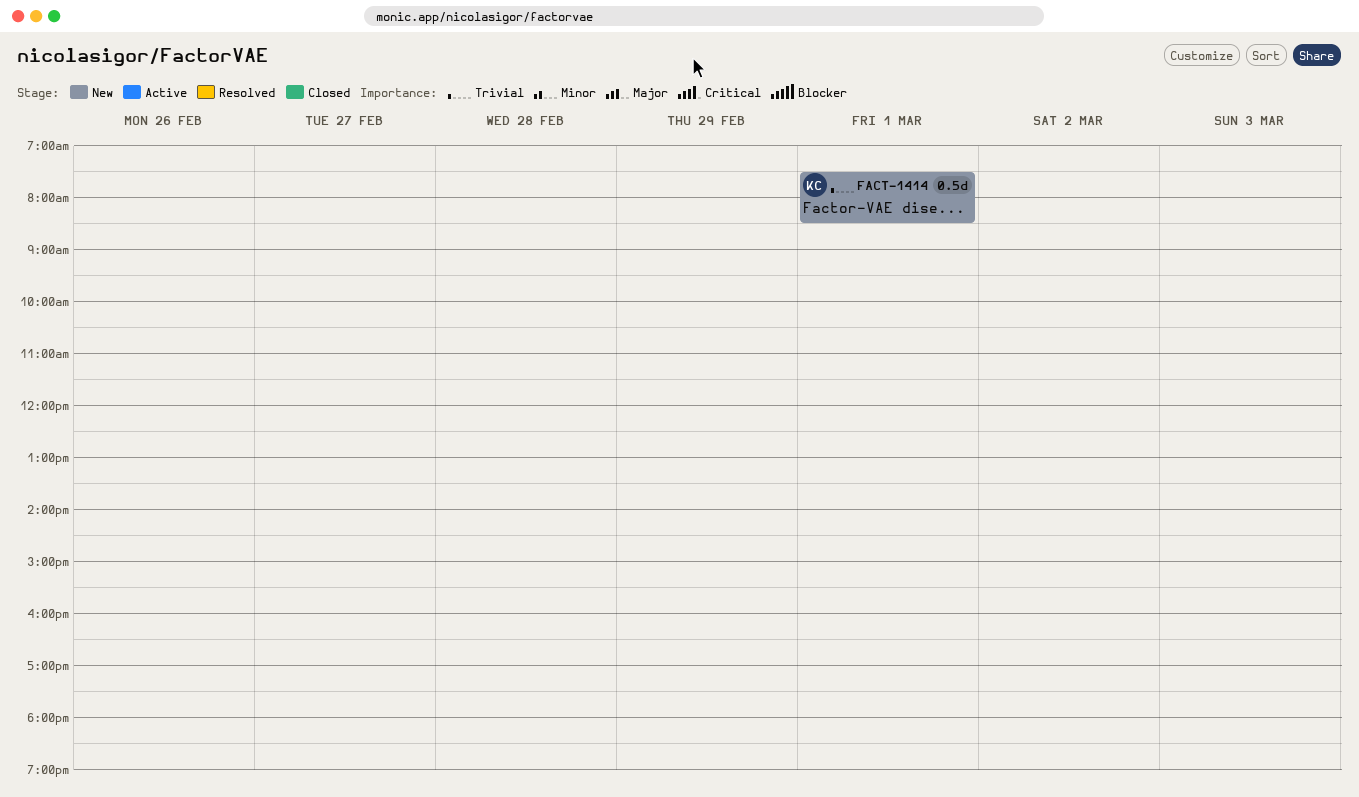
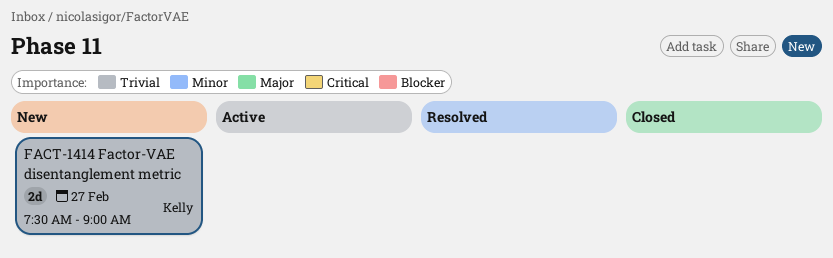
FACT-1414, estimate: 0.5d -> 2d
FACT-1414, day: Mar 1 -> Feb 27
FACT-1414, ends: 08:30 -> 09:00

